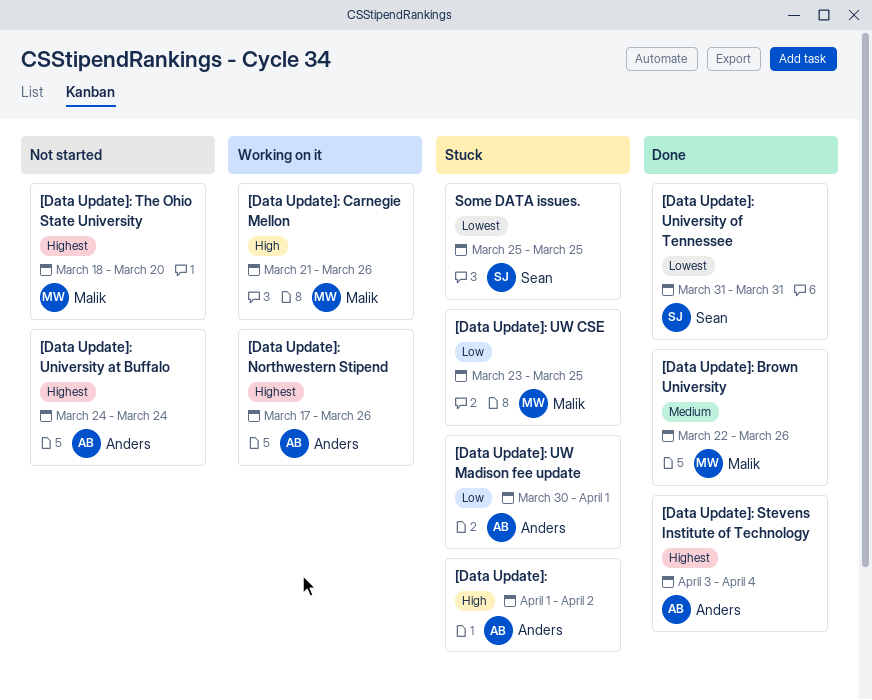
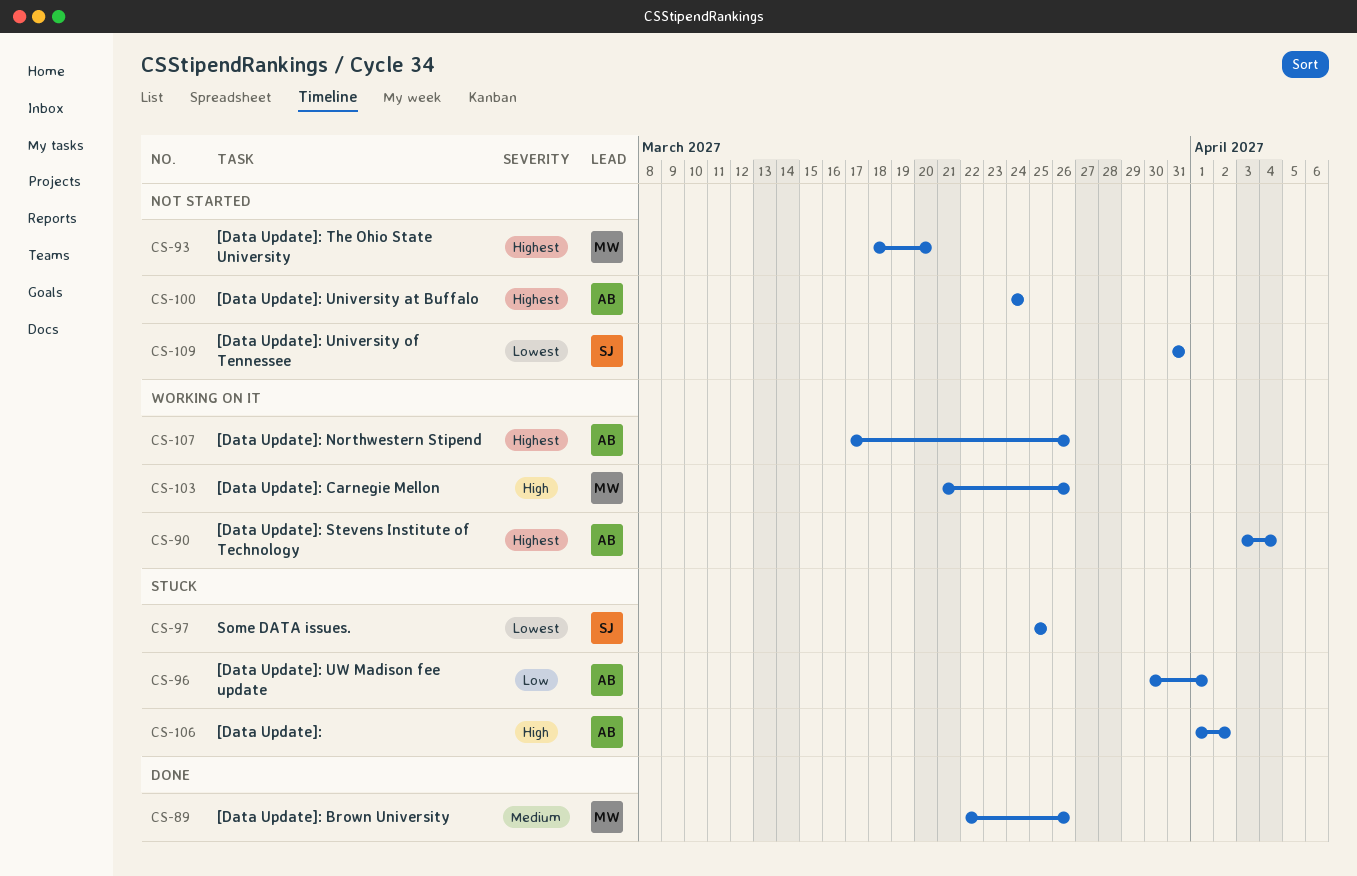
[Data Update]: Stevens Institute of Technology, status: Done -> Working on it
[Data Update]: University of Tennessee, status: Done -> Not started
[Data Update]: UW CSE: present -> none

